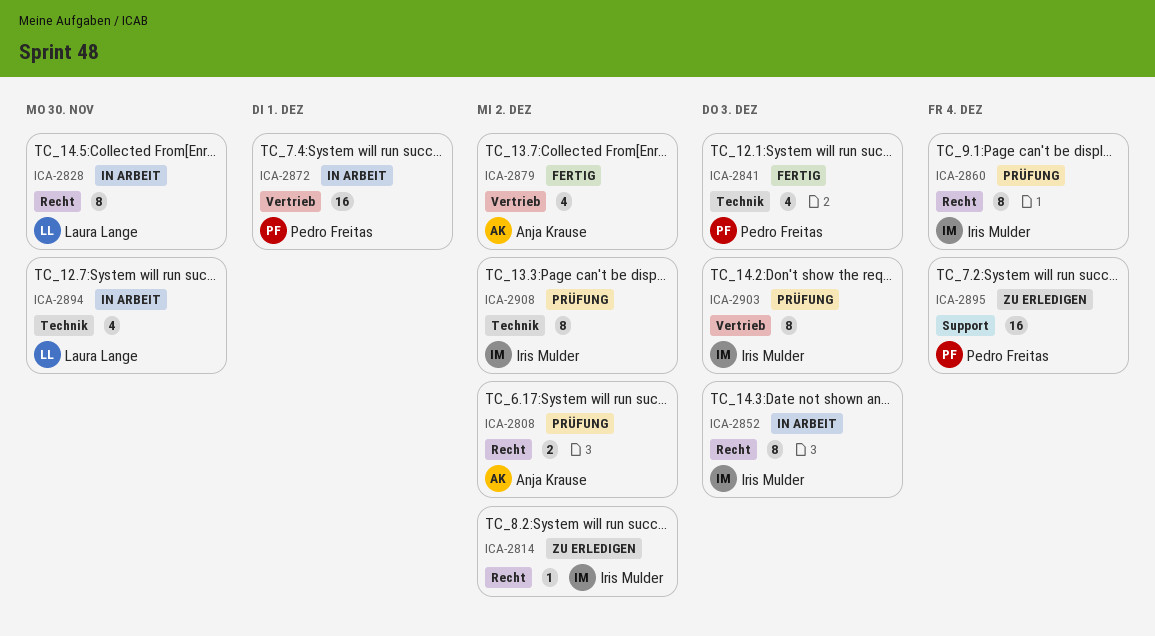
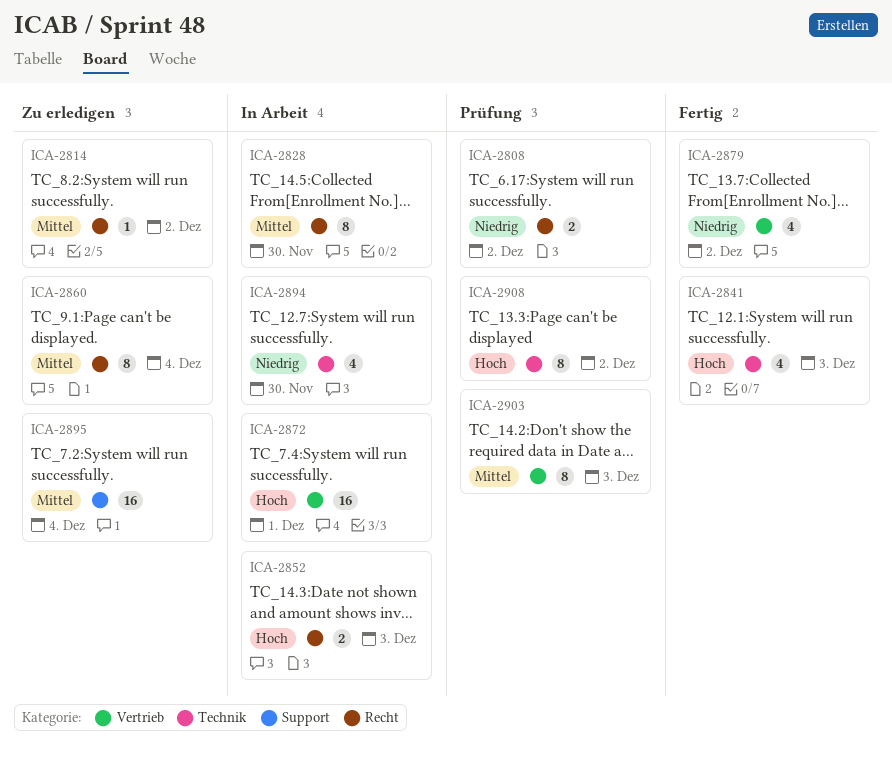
ICA-2852, estimate: 8 -> 2
ICA-2860, status: Prüfung -> Zu erledigen

